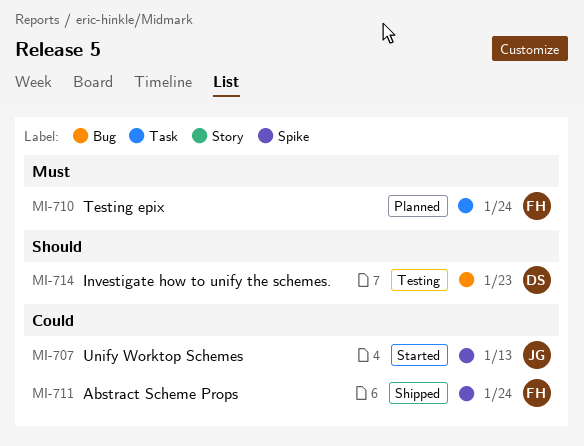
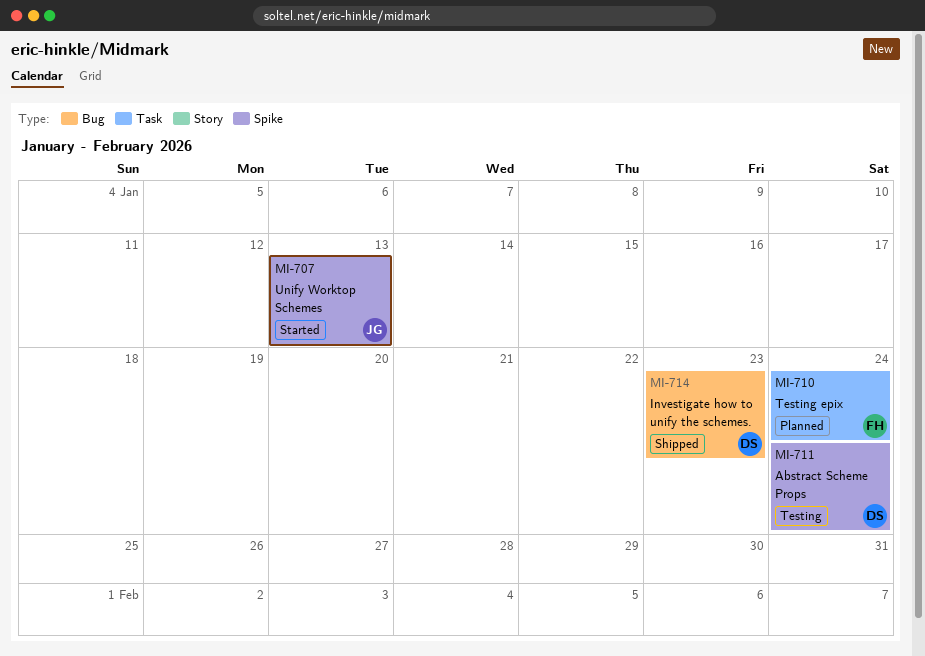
MI-711, status: Shipped -> Testing
MI-711, owner: FH -> DS
MI-714, status: Testing -> Shipped

